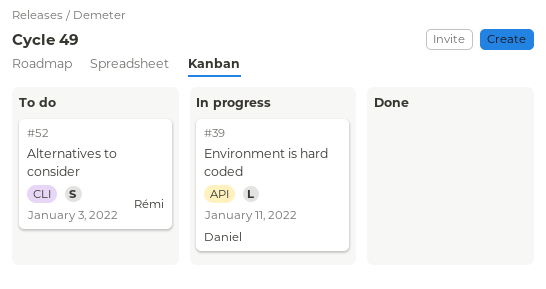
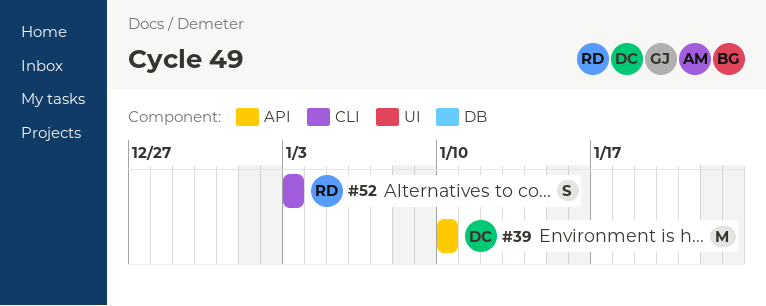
#39, estimate: L -> M
#39, due: Jan 11 -> Jan 10

